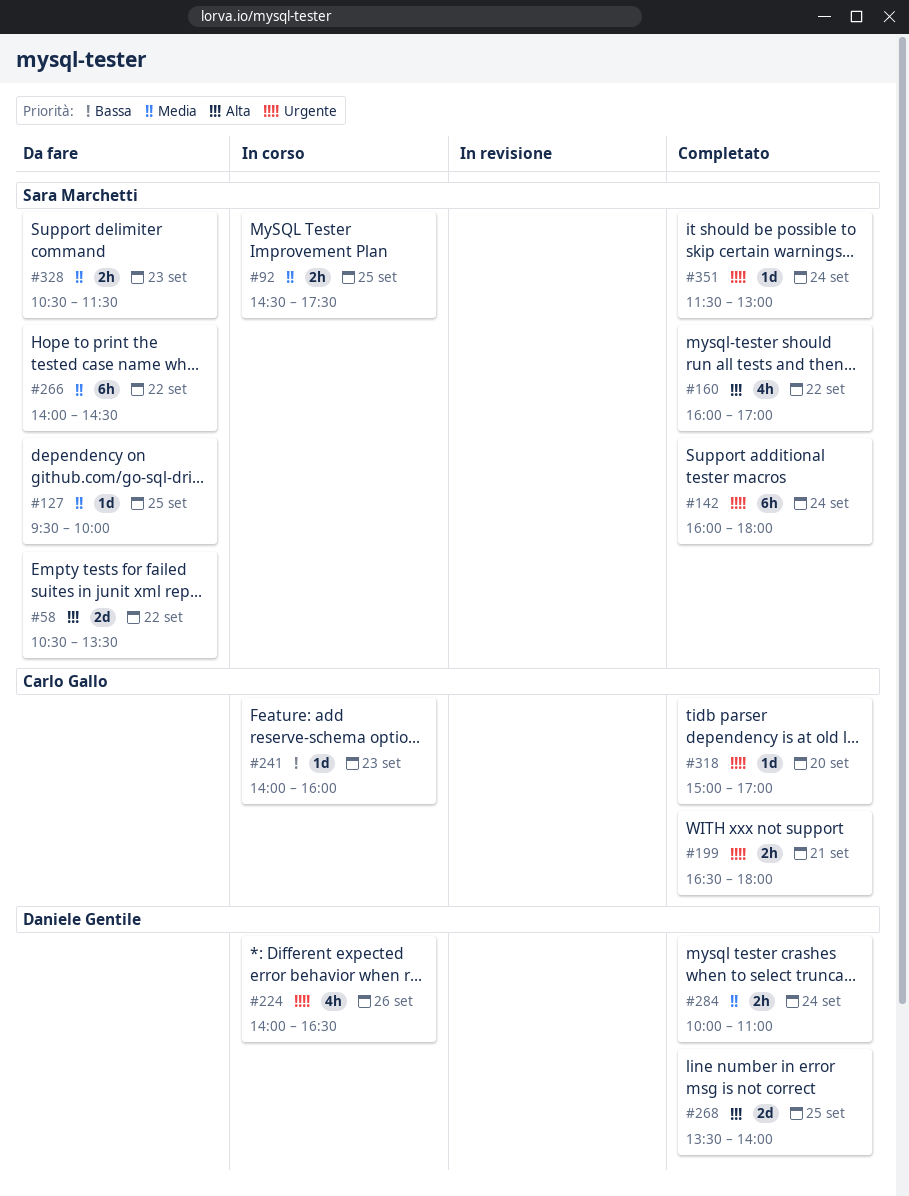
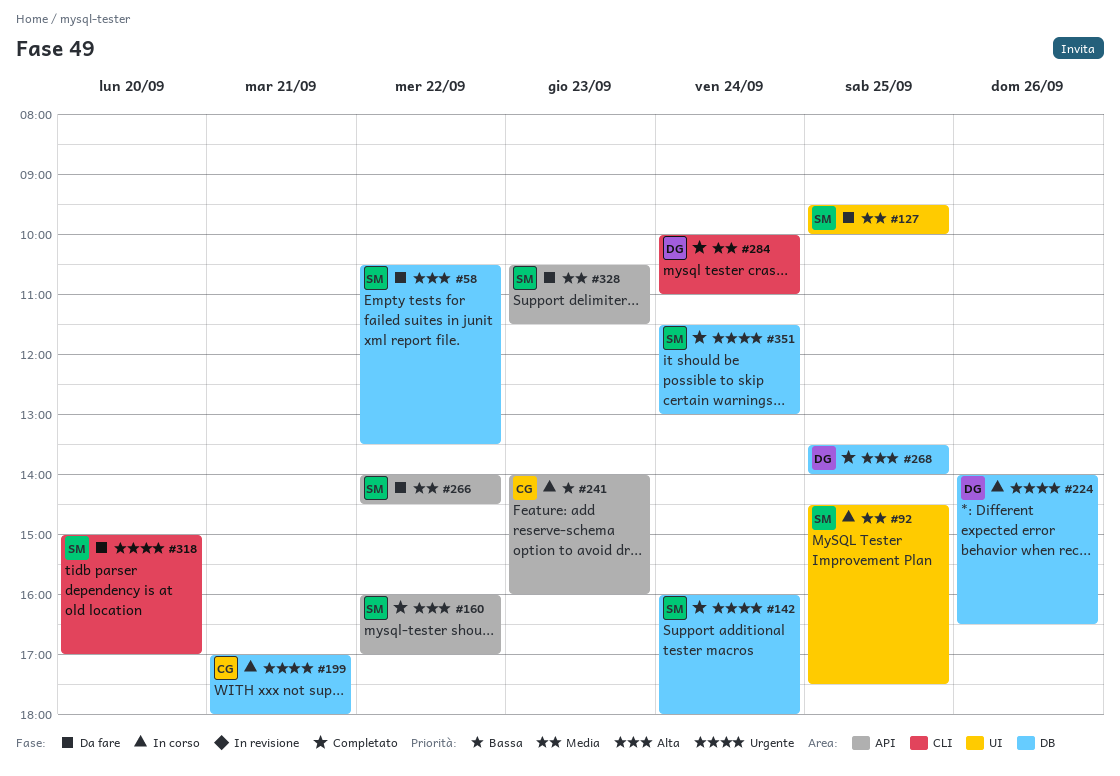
#199, status: Completato -> In corso
#199, begins: 16:30 -> 17:00
#318, status: Completato -> Da fare
#318, owner: Carlo Gallo -> Sara Marchetti

